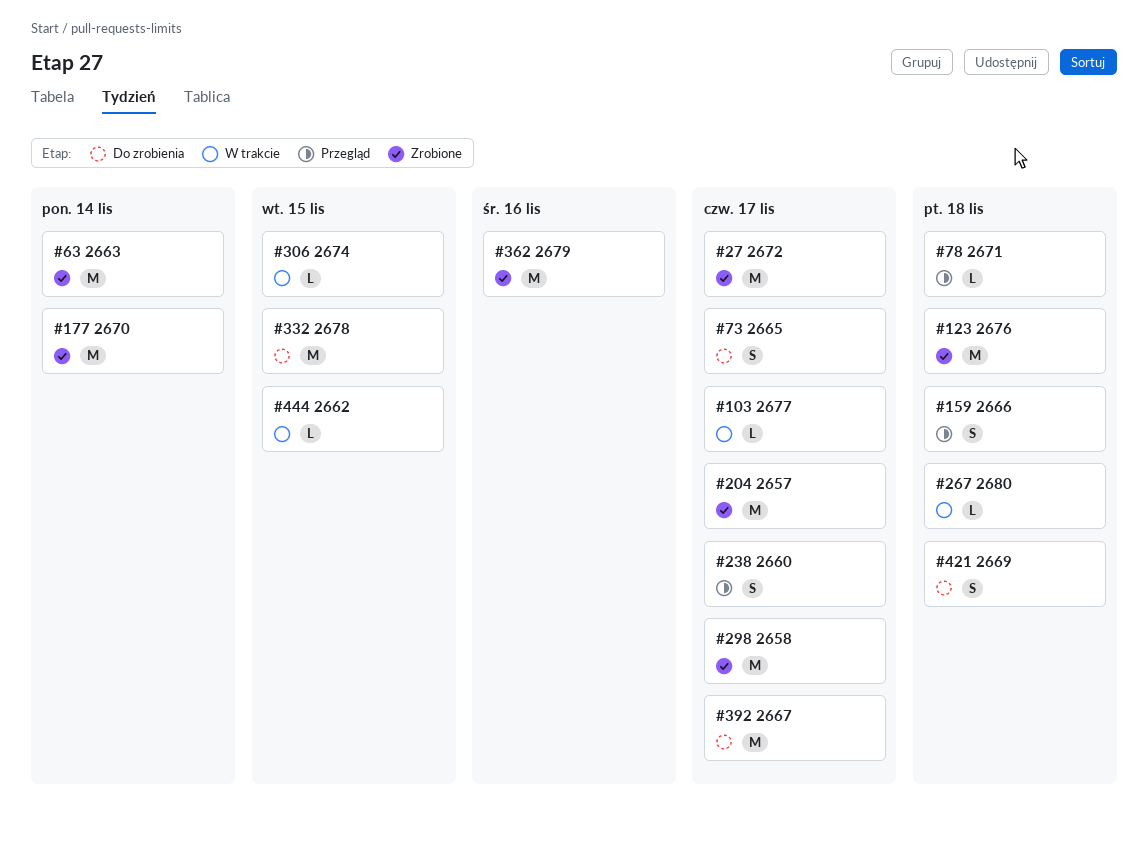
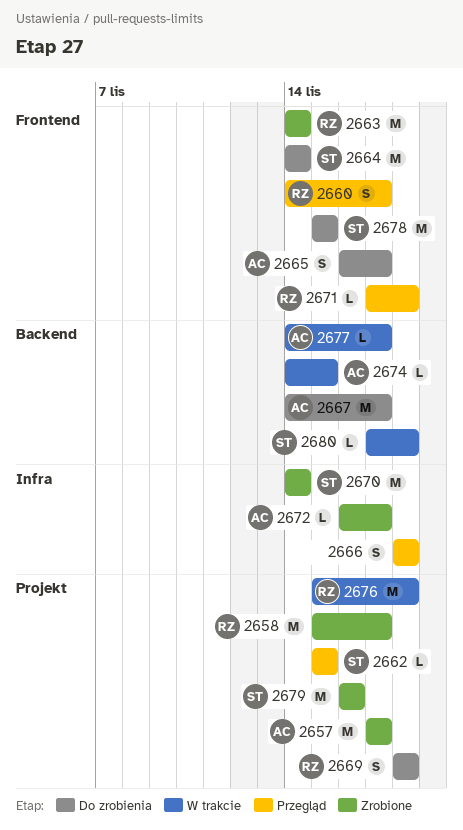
2662, status: W trakcie -> Przegląd
2664: none -> present
2672, estimate: M -> L
2676, status: Zrobione -> W trakcie

